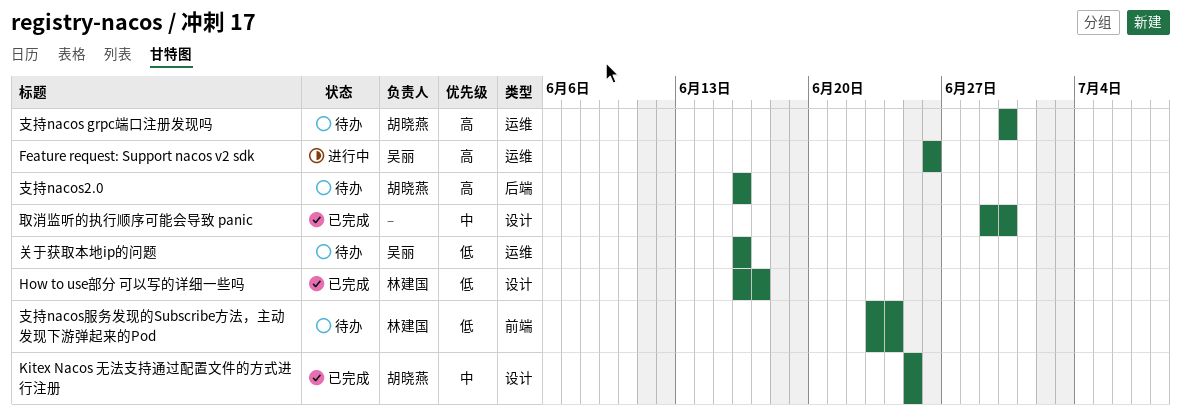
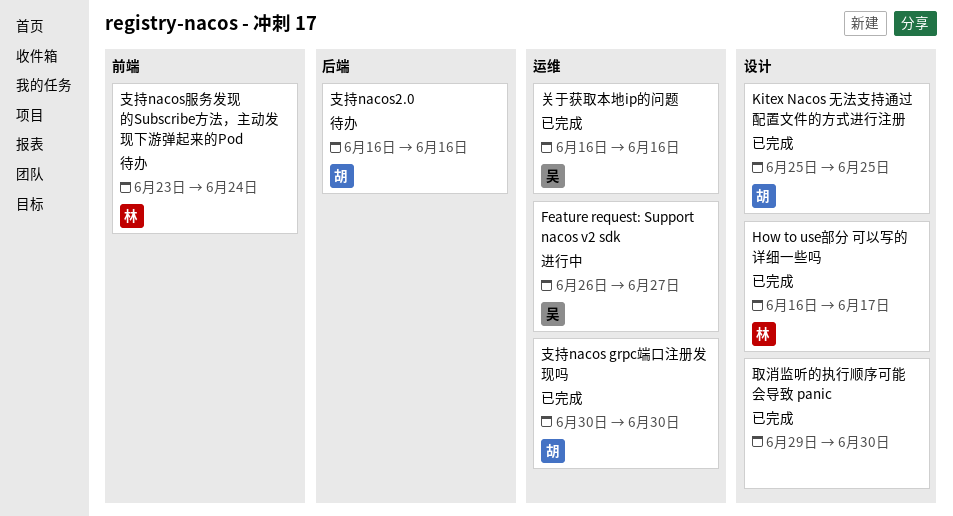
Feature request: Support nacos v2 sdk, due: Jun 26 -> Jun 27
关于获取本地ip的问题, status: 待办 -> 已完成
支持nacos grpc端口注册发现吗, status: 待办 -> 已完成

